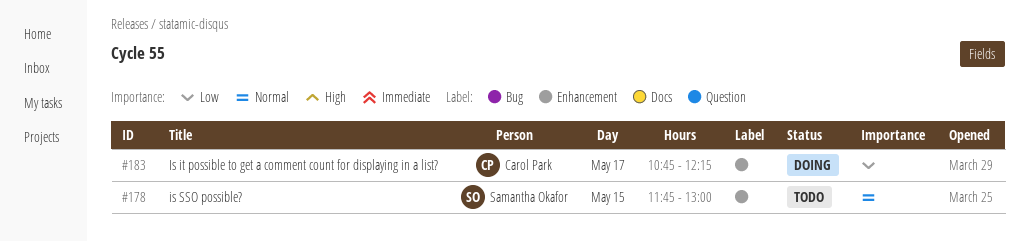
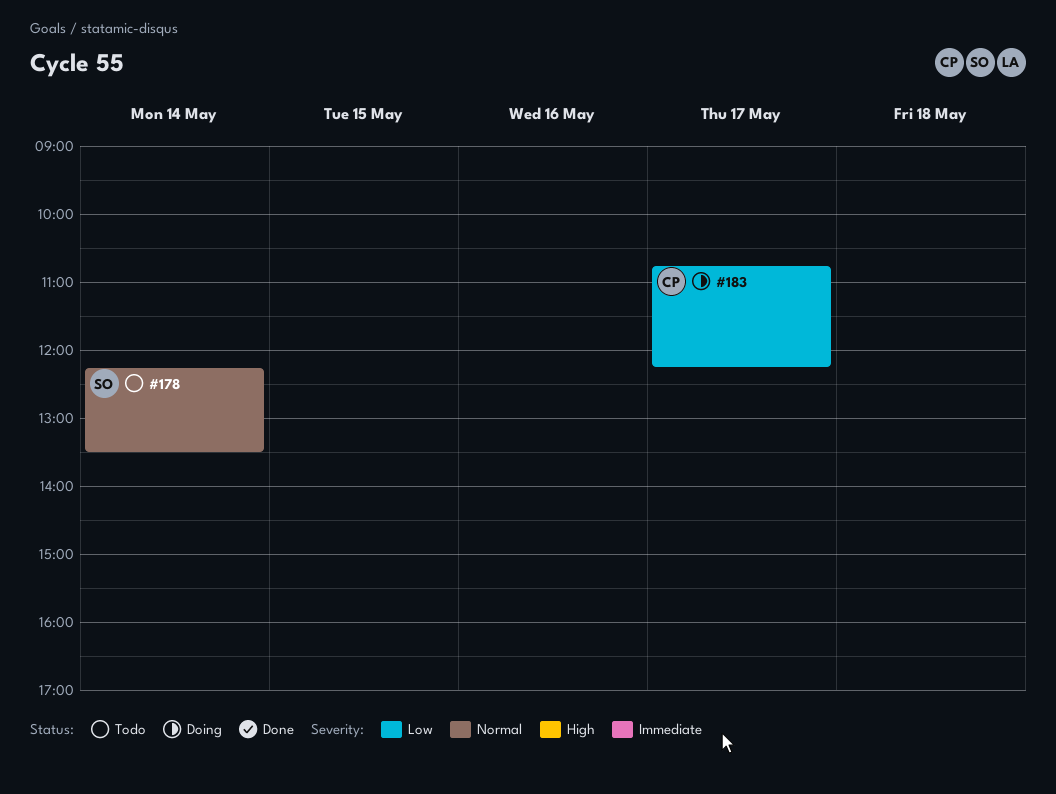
#178, day: May 15 -> May 14
#178, begins: 11:45 -> 12:15
#178, ends: 13:00 -> 13:30

